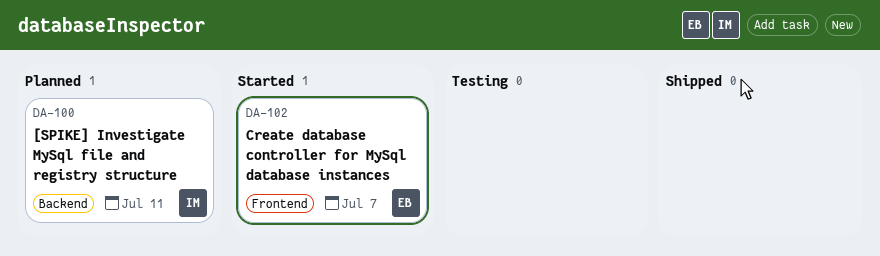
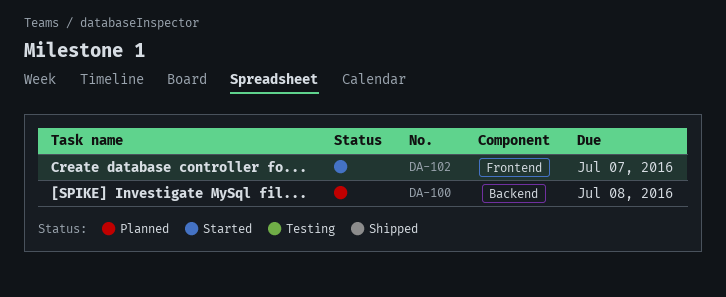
DA-100, due: Jul 11 -> Jul 8

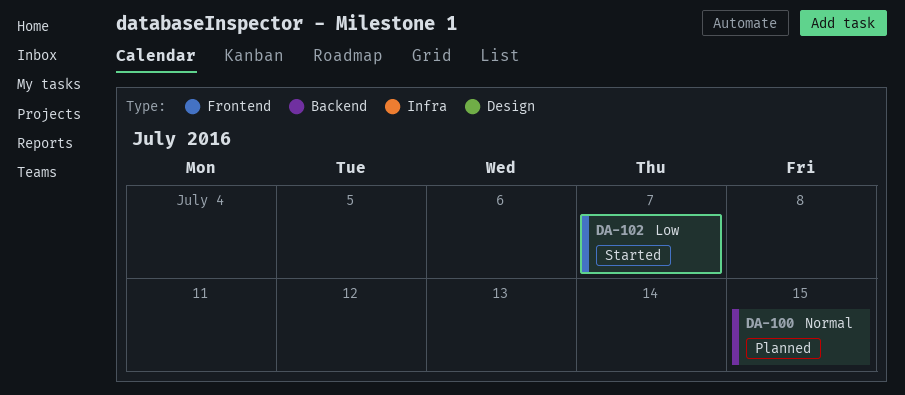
DA-100, due: Jul 8 -> Jul 15

